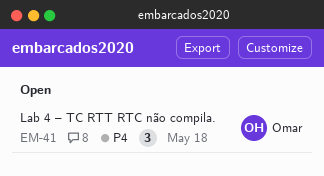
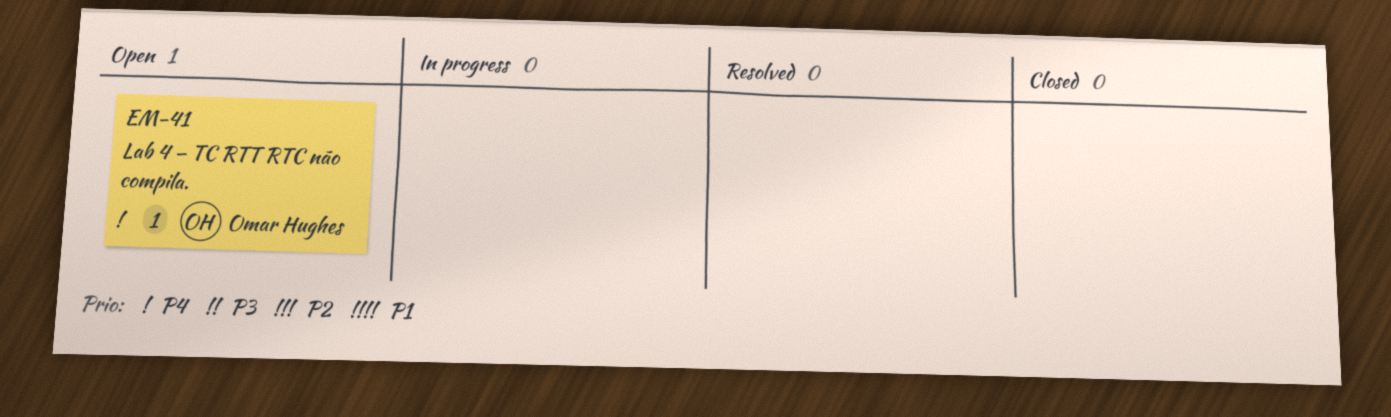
EM-41, estimate: 3 -> 1

